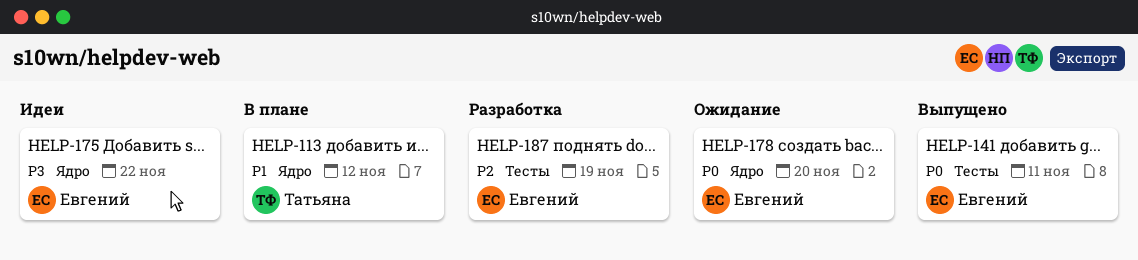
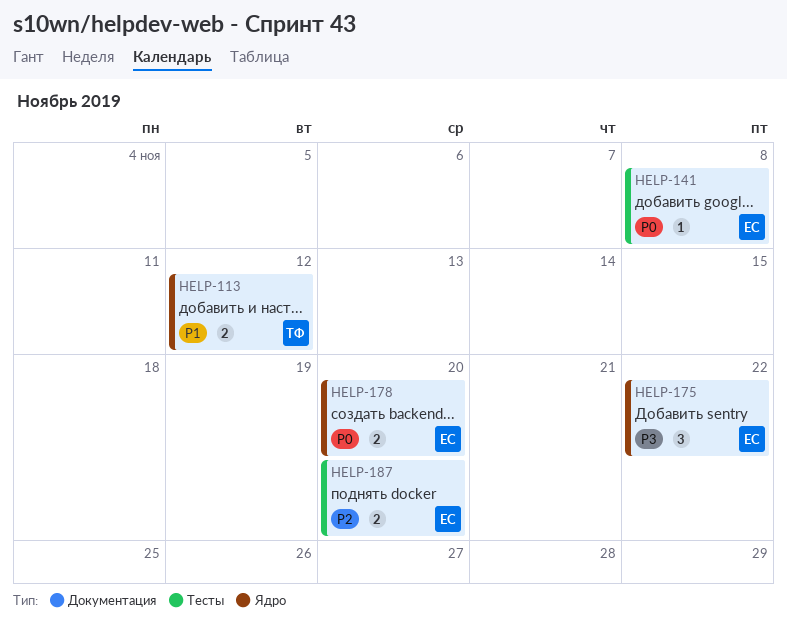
HELP-141, due: Nov 11 -> Nov 8
HELP-187, due: Nov 19 -> Nov 20

